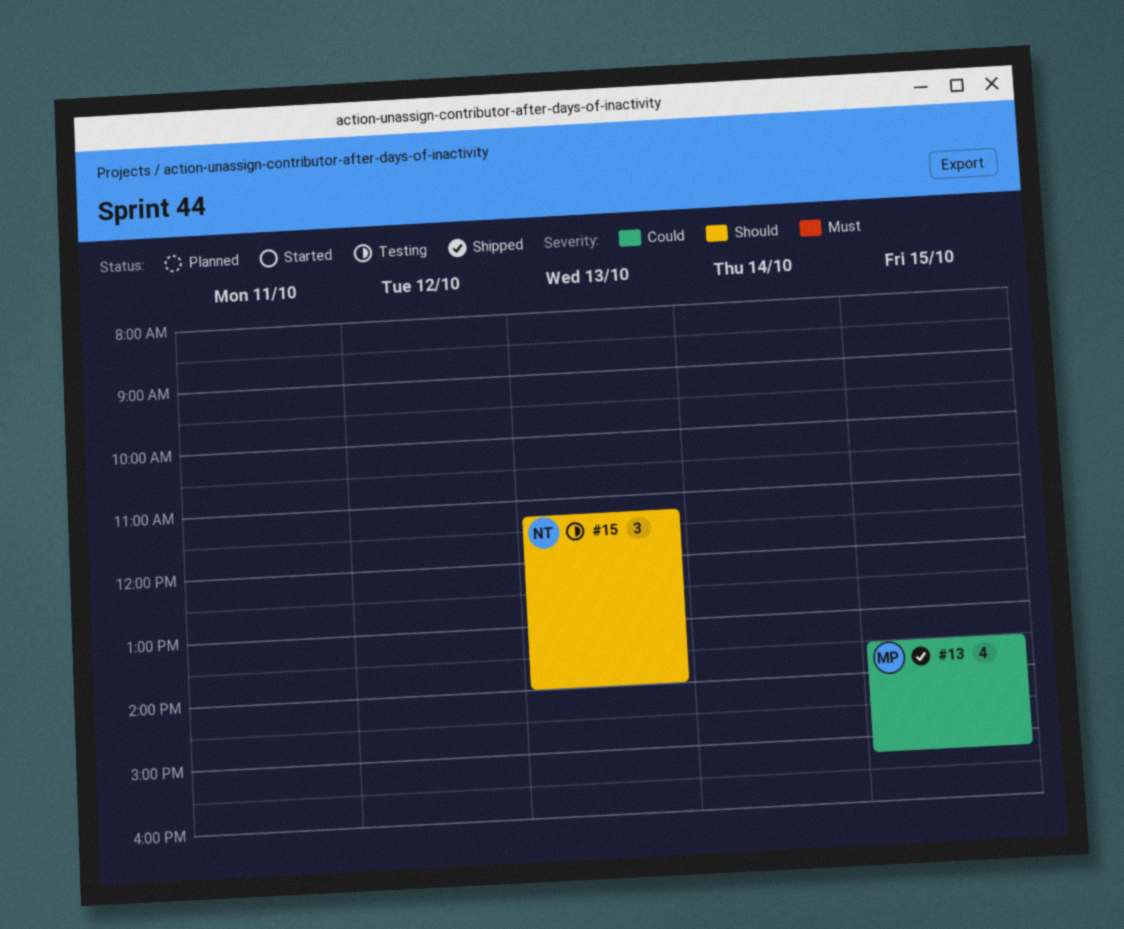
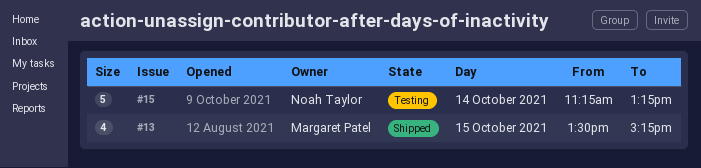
#15, estimate: 3 -> 5
#15, day: Oct 13 -> Oct 14
#15, ends: 14:00 -> 13:15

